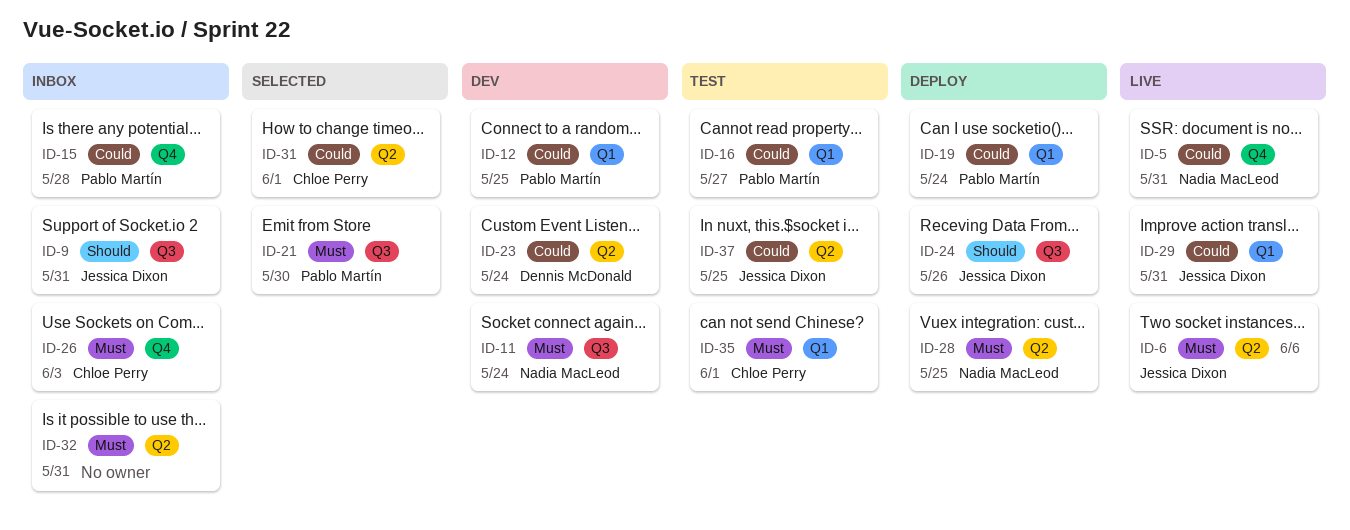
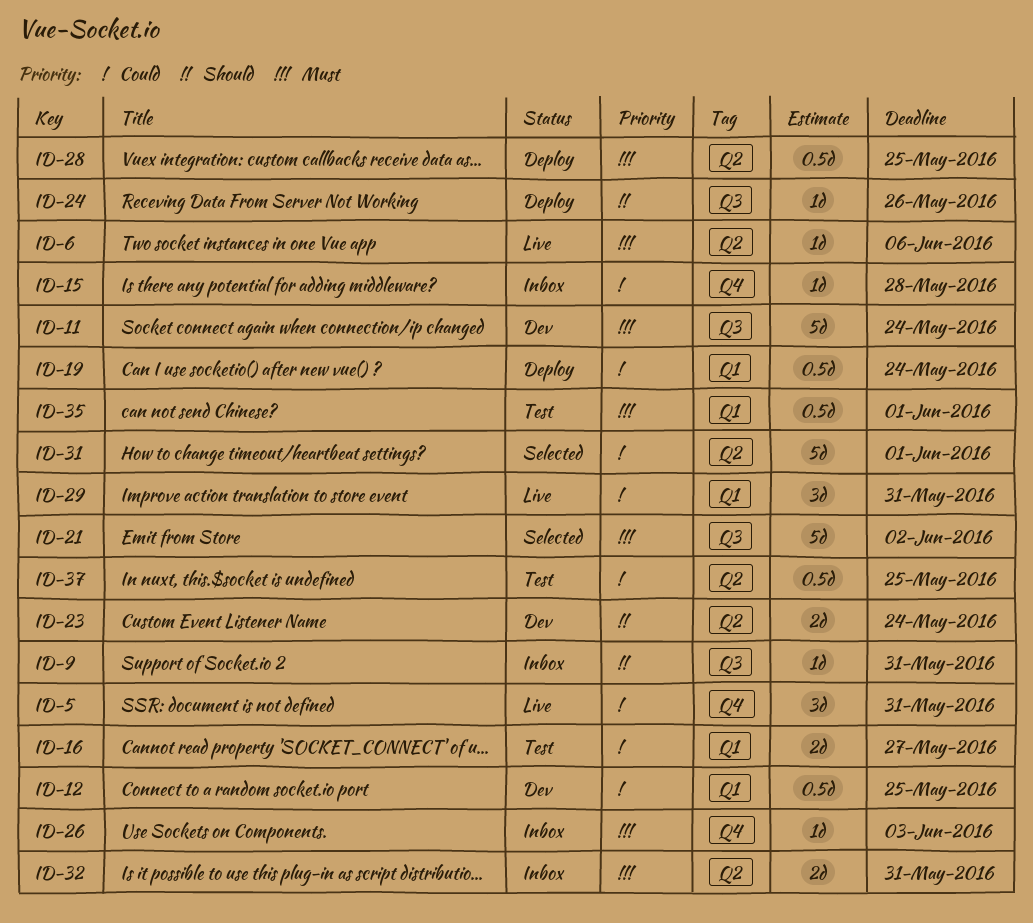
ID-21, due: May 30 -> Jun 2
ID-23, priority: Could -> Should

